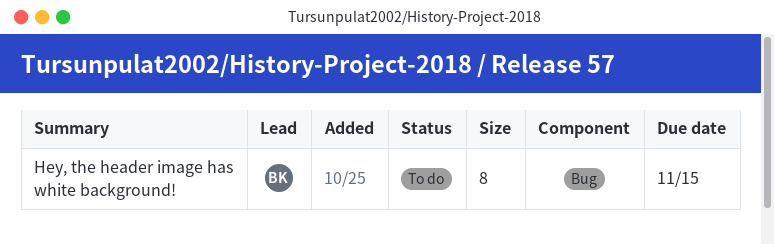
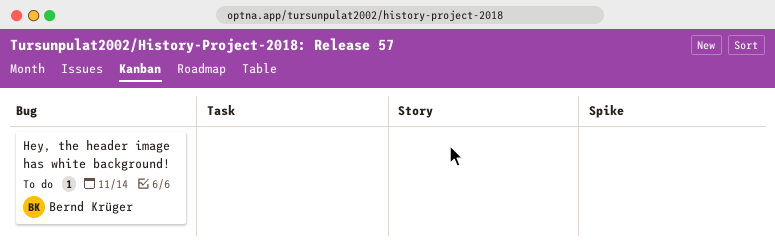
Hey, the header image has white background!, estimate: 8 -> 1
Hey, the header image has white background!, due: Nov 15 -> Nov 14

